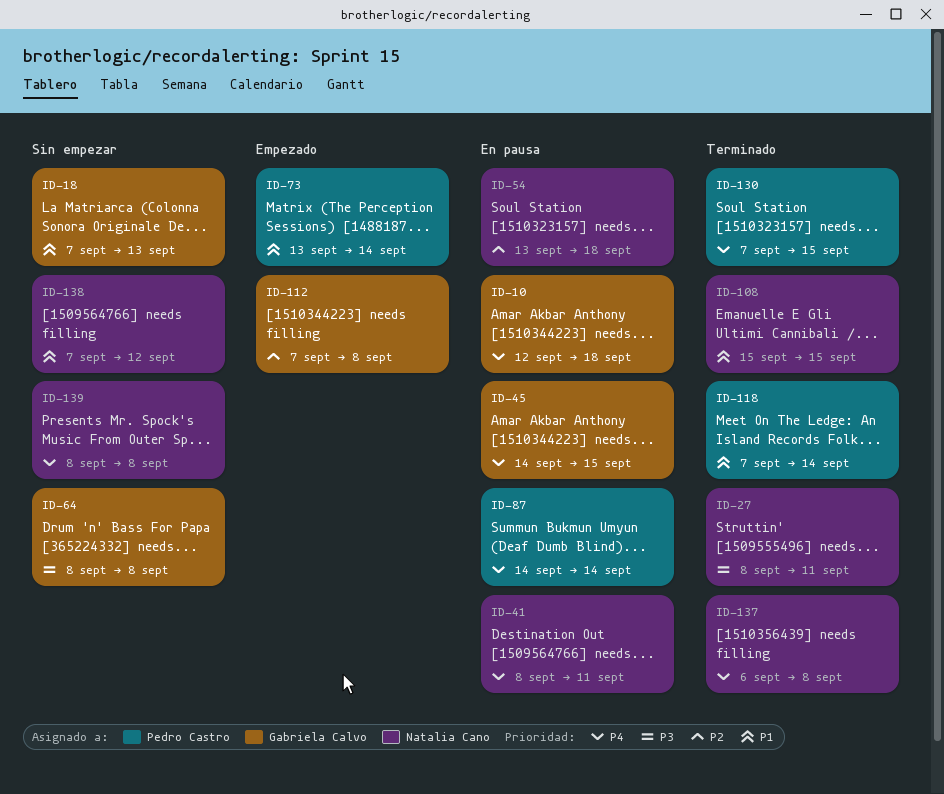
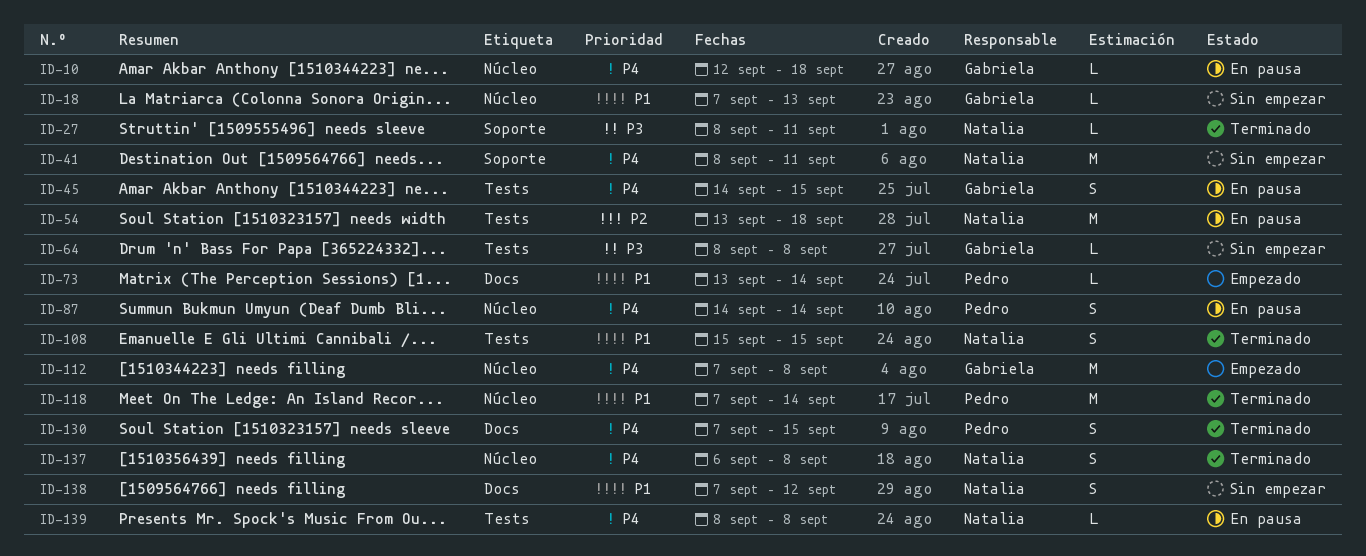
ID-41, status: En pausa -> Sin empezar
ID-112, priority: P2 -> P4
ID-139, status: Sin empezar -> En pausa

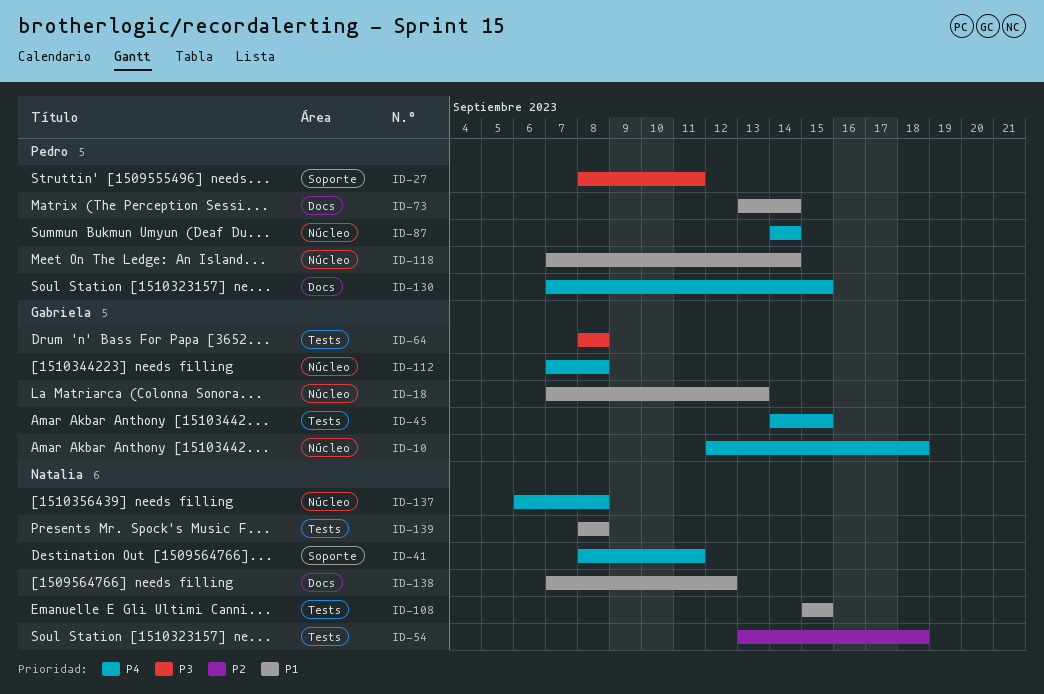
ID-27, owner: Natalia -> Pedro
ID-139, priority: P4 -> P1

